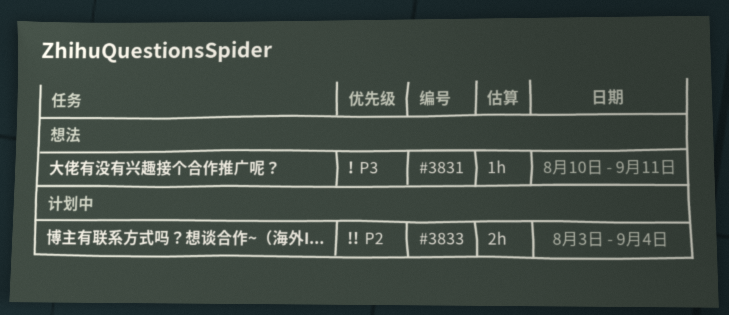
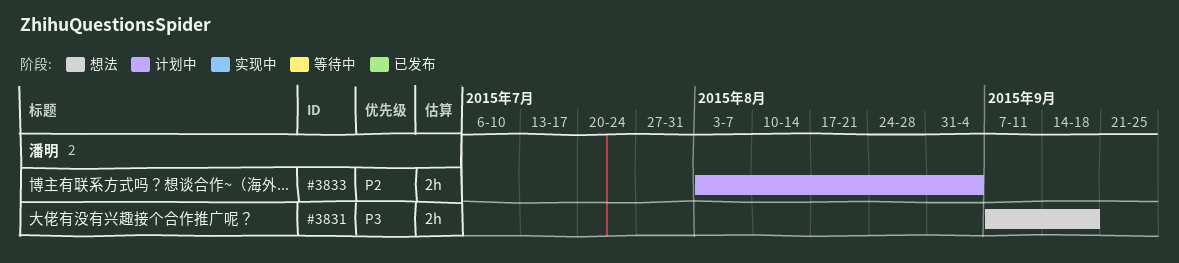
#3831, estimate: 1h -> 2h
#3831, start: Aug 10 -> Sep 7
#3831, due: Sep 11 -> Sep 18

